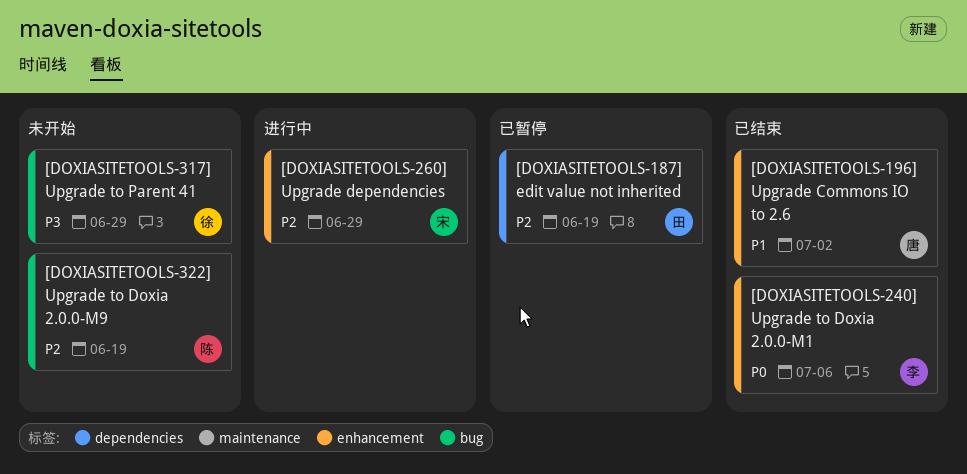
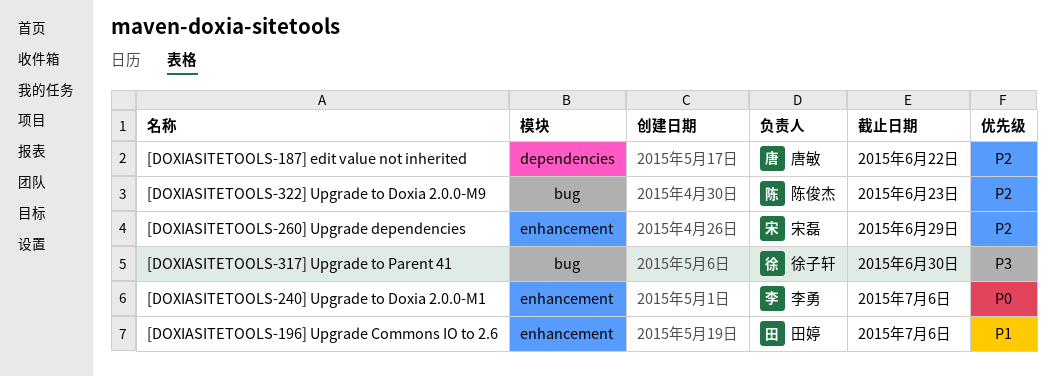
[DOXIASITETOOLS-187] edit value not inherited, owner: 田婷 -> 唐敏
[DOXIASITETOOLS-187] edit value not inherited, due: Jun 19 -> Jun 22
[DOXIASITETOOLS-196] Upgrade Commons IO to 2.6, owner: 唐敏 -> 田婷
[DOXIASITETOOLS-196] Upgrade Commons IO to 2.6, due: Jul 2 -> Jul 6
[DOXIASITETOOLS-317] Upgrade to Parent 41, due: Jun 29 -> Jun 30
[DOXIASITETOOLS-322] Upgrade to Doxia 2.0.0-M9, due: Jun 19 -> Jun 23

